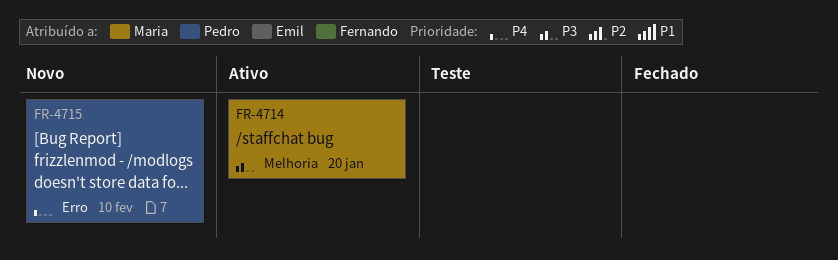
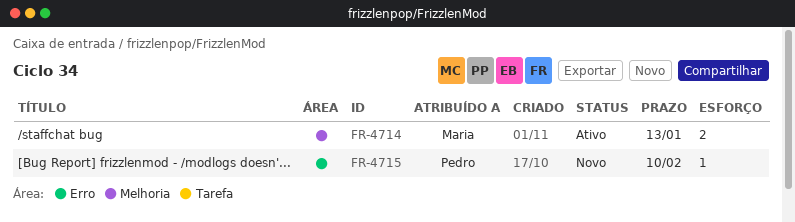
FR-4714, due: Jan 20 -> Jan 13

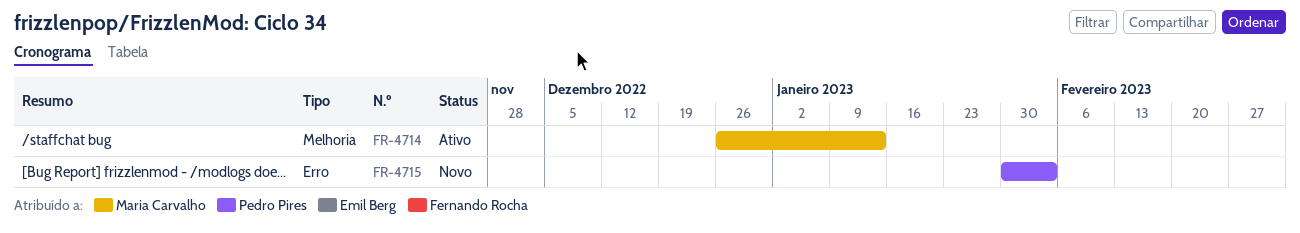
FR-4715, due: Feb 10 -> Feb 3

